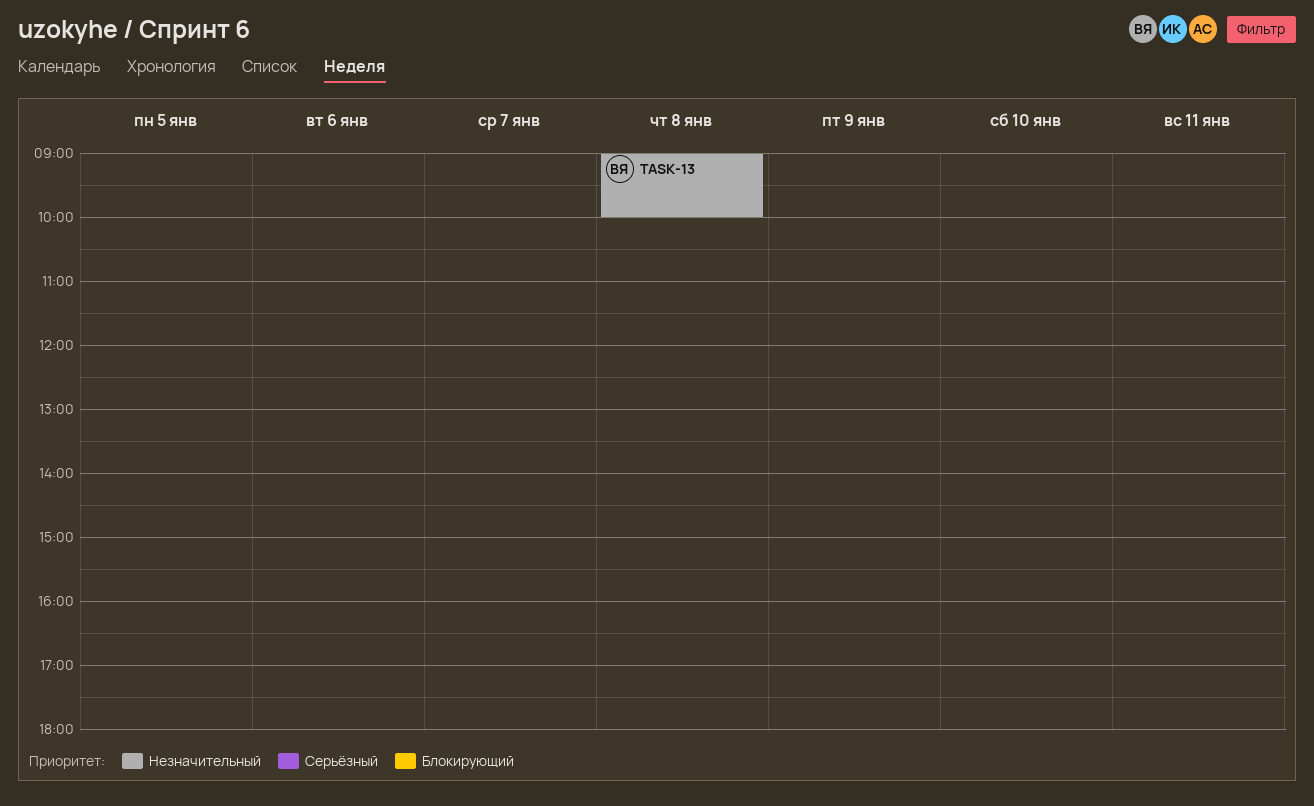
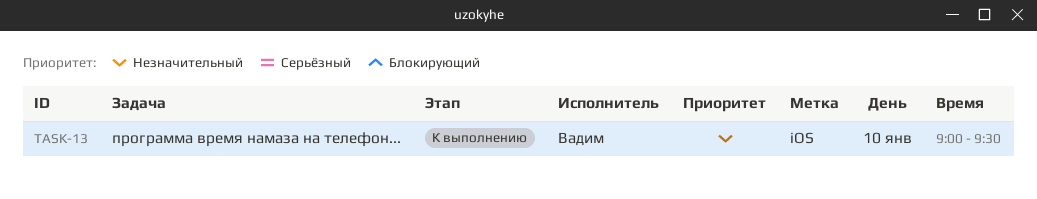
TASK-13, day: Jan 8 -> Jan 10
TASK-13, ends: 10:00 -> 09:30

